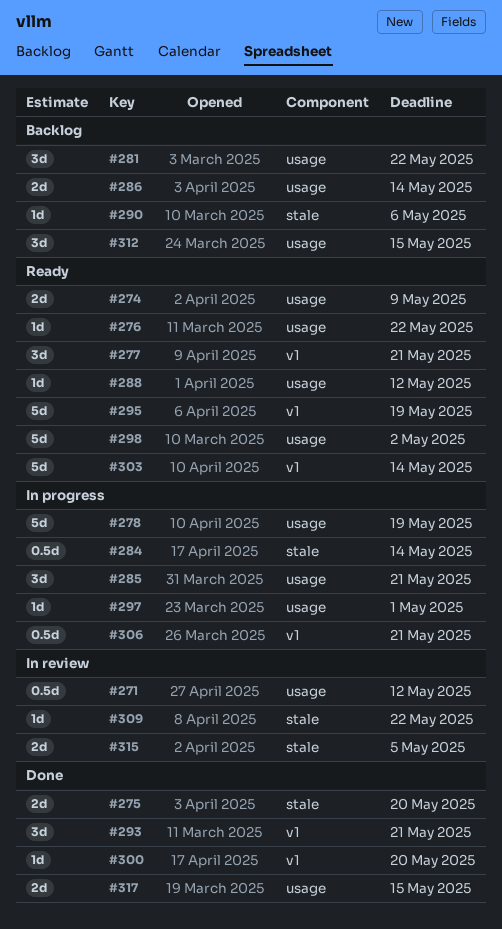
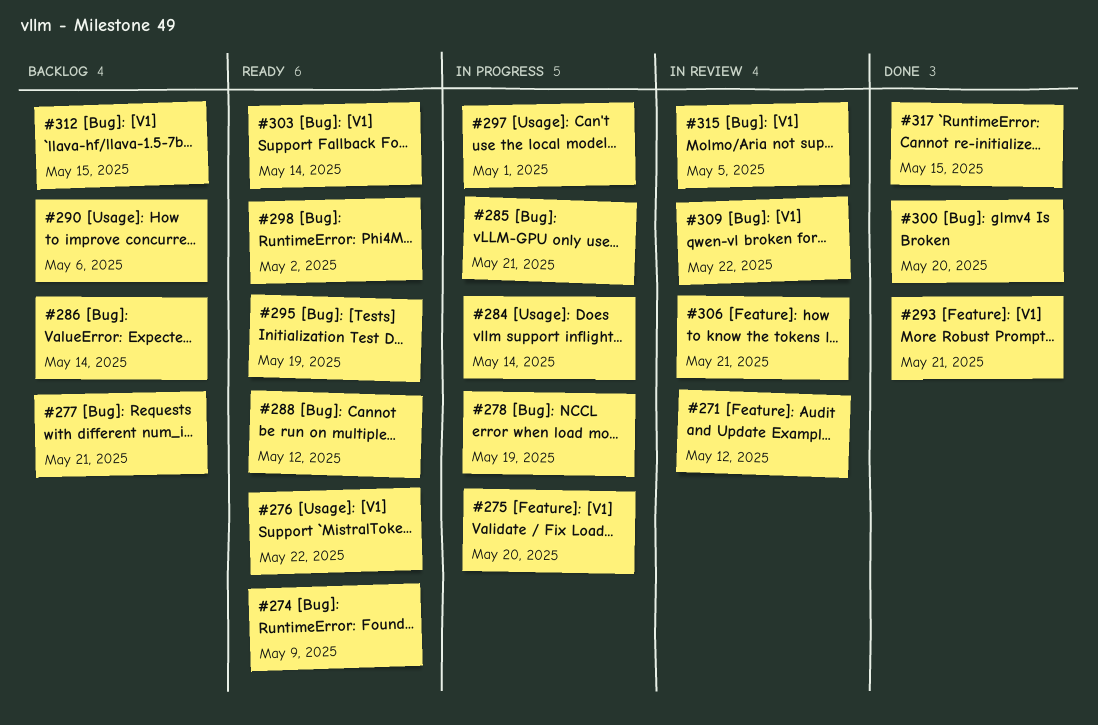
#275, status: Done -> In progress
#277, status: Ready -> Backlog
#281: present -> none
#306, status: In progress -> In review

